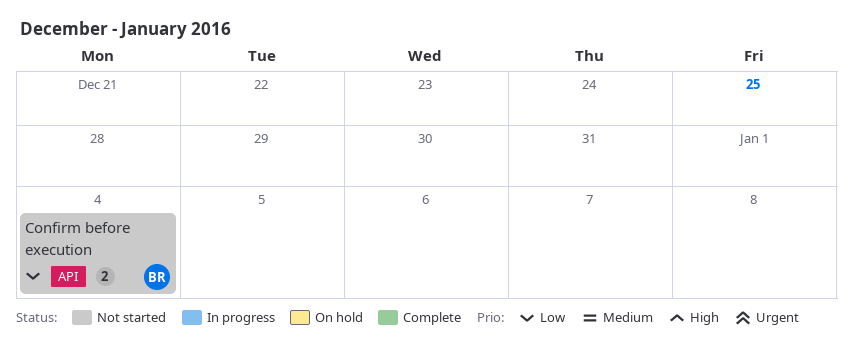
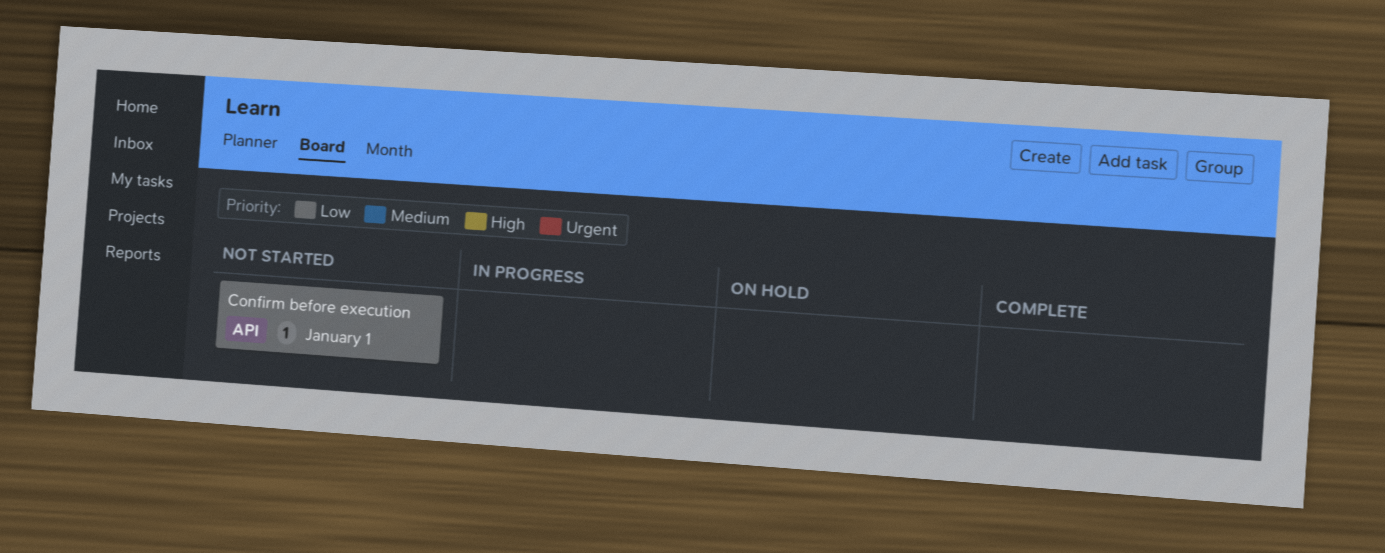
Confirm before execution, estimate: 2 -> 1
Confirm before execution, due: Jan 4 -> Jan 1

